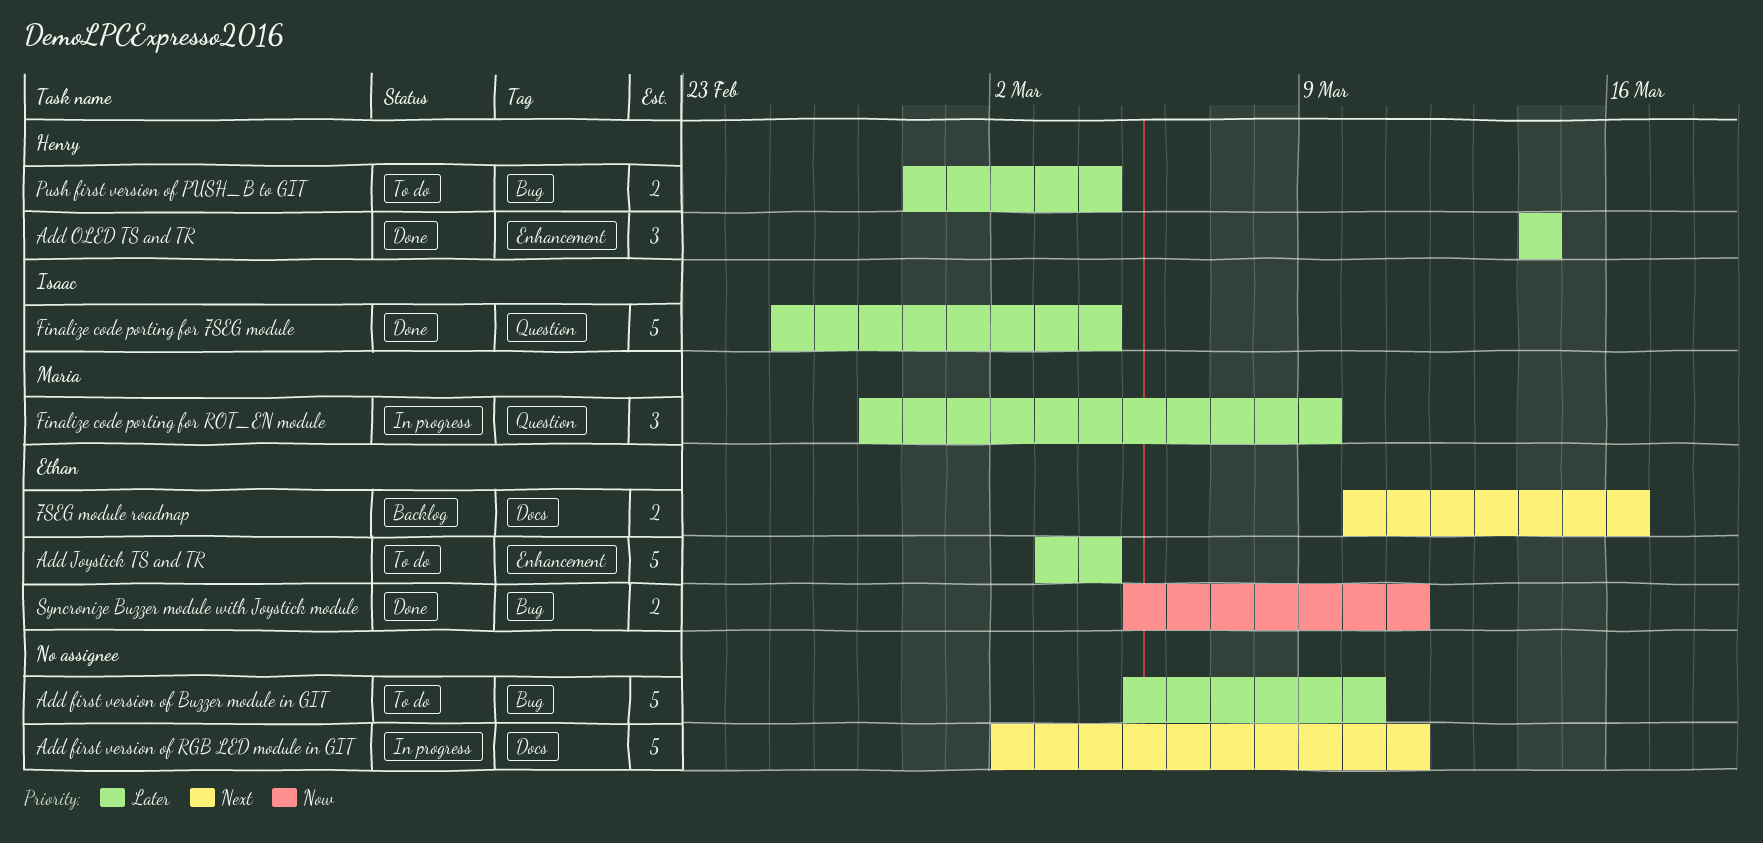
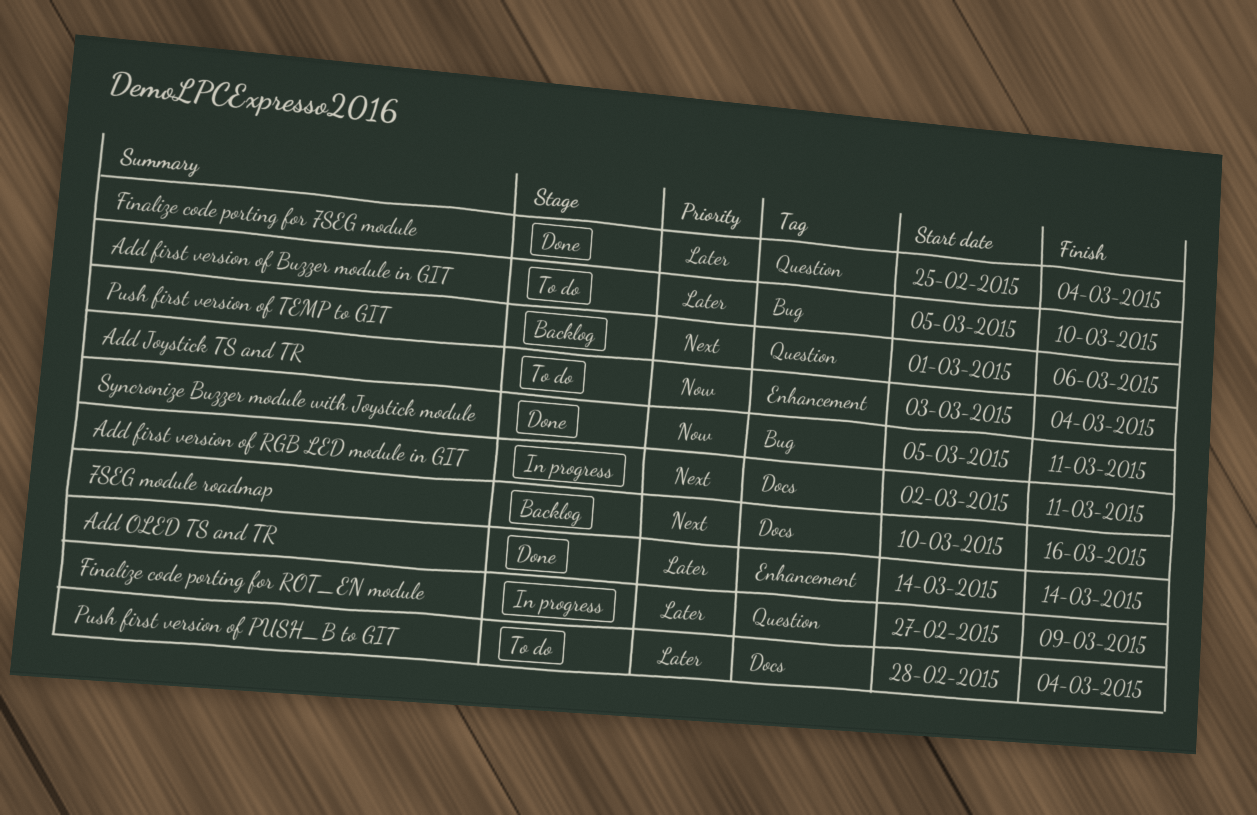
Add Joystick TS and TR, priority: Later -> Now
Push first version of PUSH_B to GIT, label: Bug -> Docs
Push first version of TEMP to GIT: none -> present

